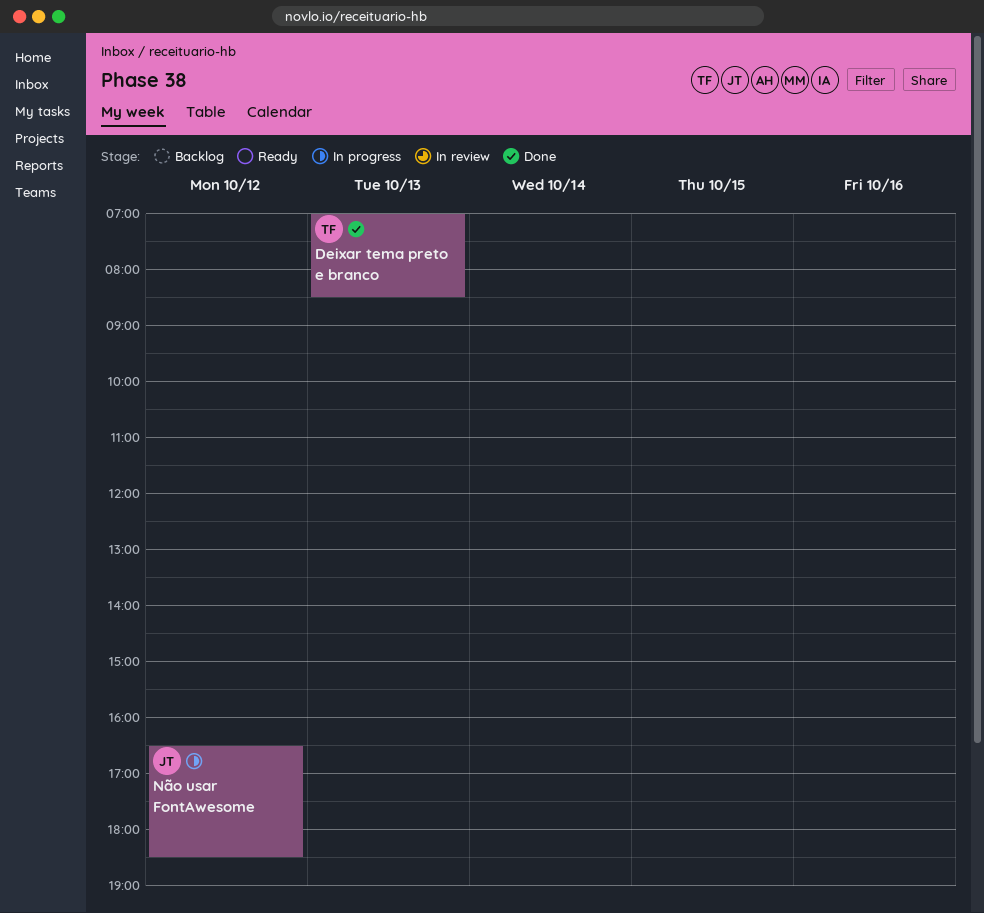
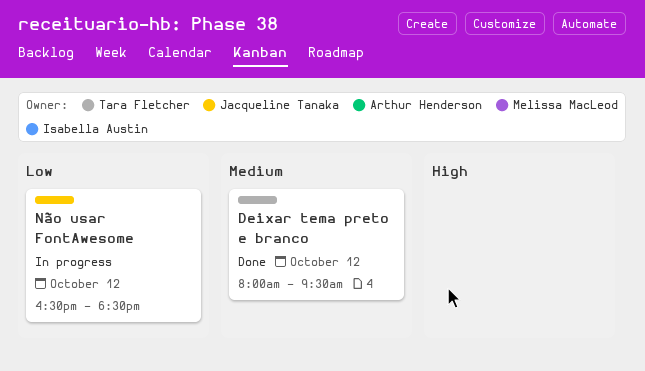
Deixar tema preto e branco, day: Oct 13 -> Oct 12
Deixar tema preto e branco, begins: 07:00 -> 08:00
Deixar tema preto e branco, ends: 08:30 -> 09:30

